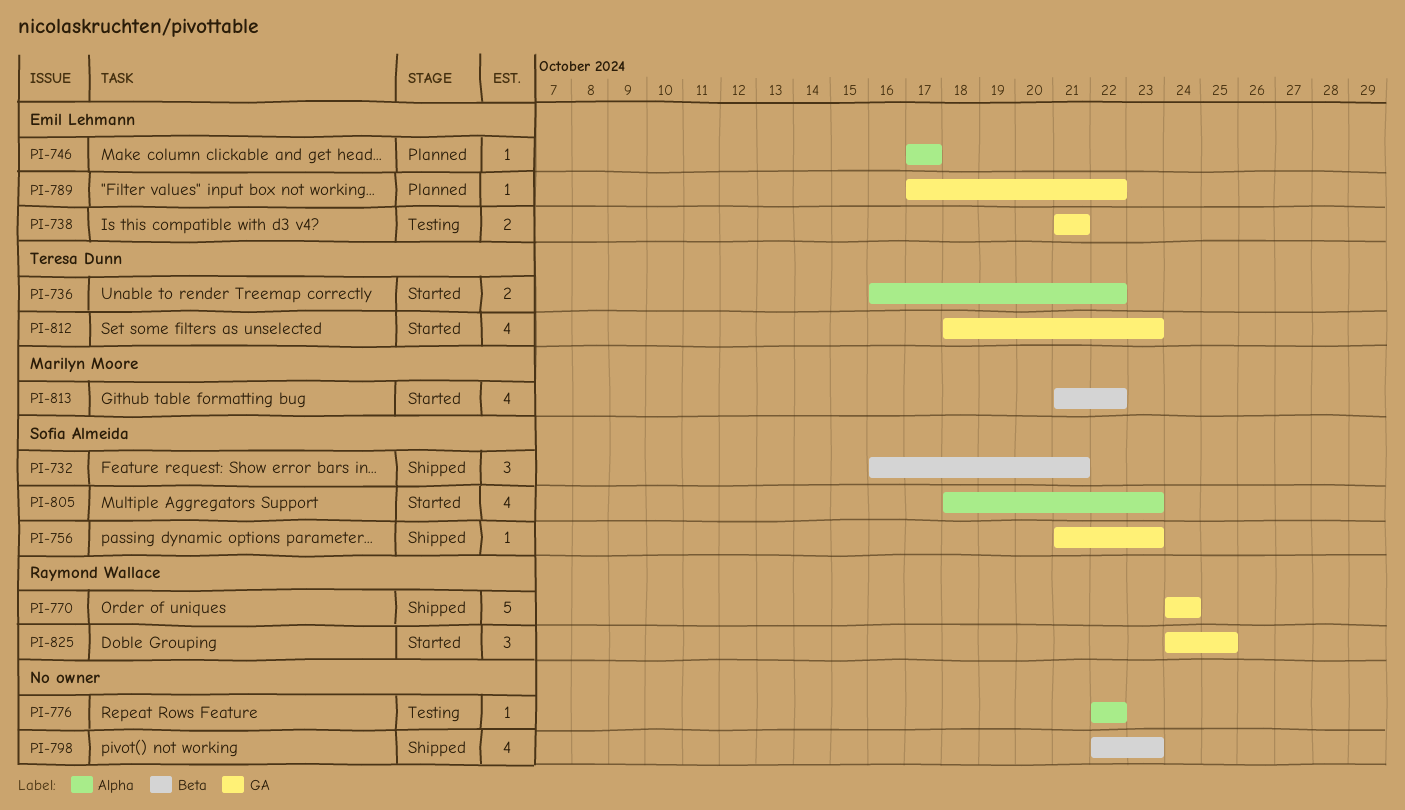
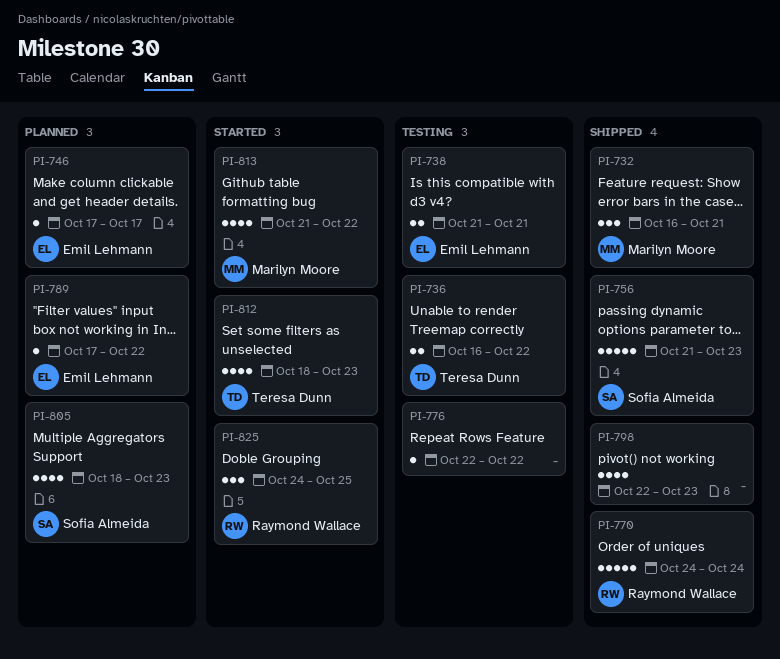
PI-732, owner: Sofia Almeida -> Marilyn Moore
PI-736, status: Started -> Testing
PI-756, estimate: 1 -> 5
PI-805, status: Started -> Planned

